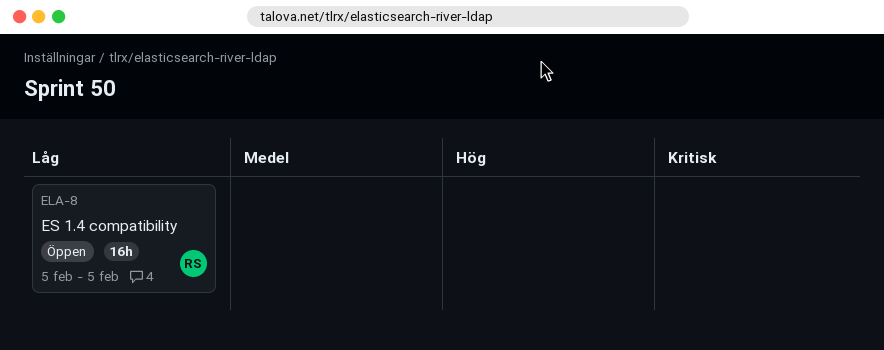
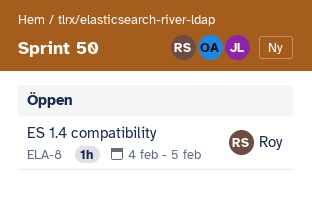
ELA-8, estimate: 16h -> 1h
ELA-8, start: Feb 5 -> Feb 4

